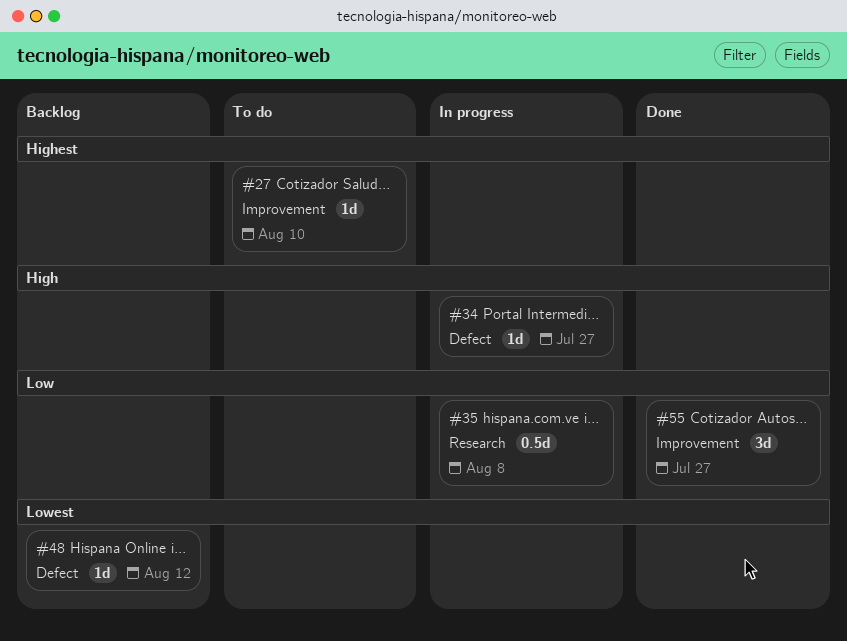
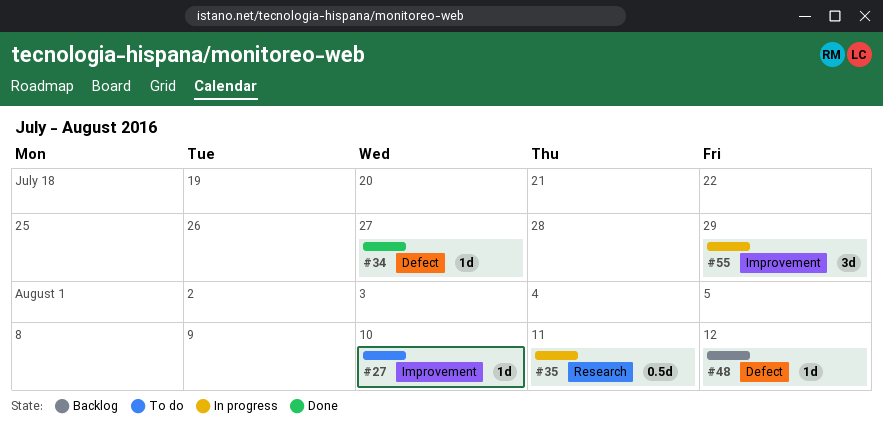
#34, status: In progress -> Done
#35, due: Aug 8 -> Aug 11
#55, status: Done -> In progress
#55, due: Jul 27 -> Jul 29

